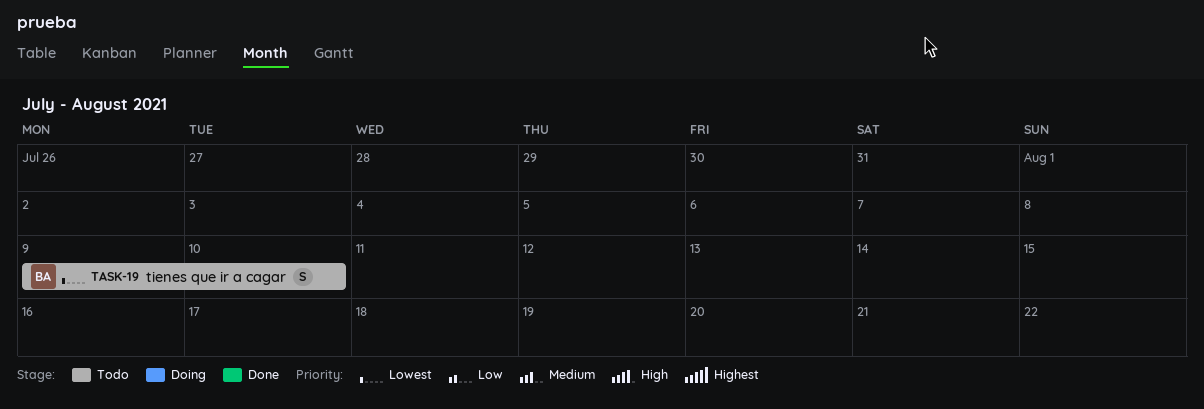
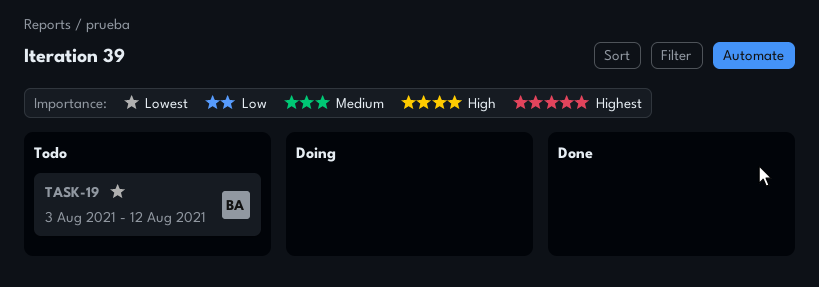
TASK-19, start: Aug 9 -> Aug 3
TASK-19, due: Aug 10 -> Aug 12

